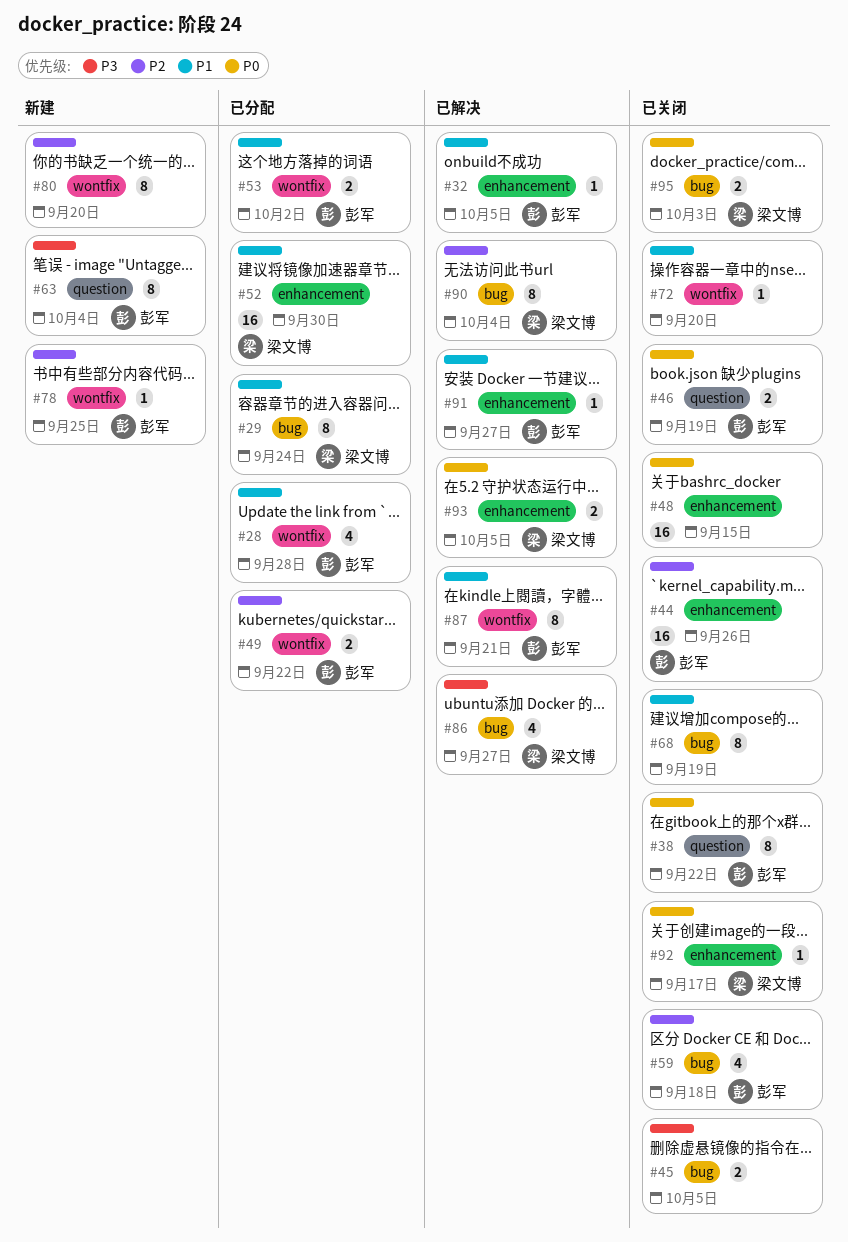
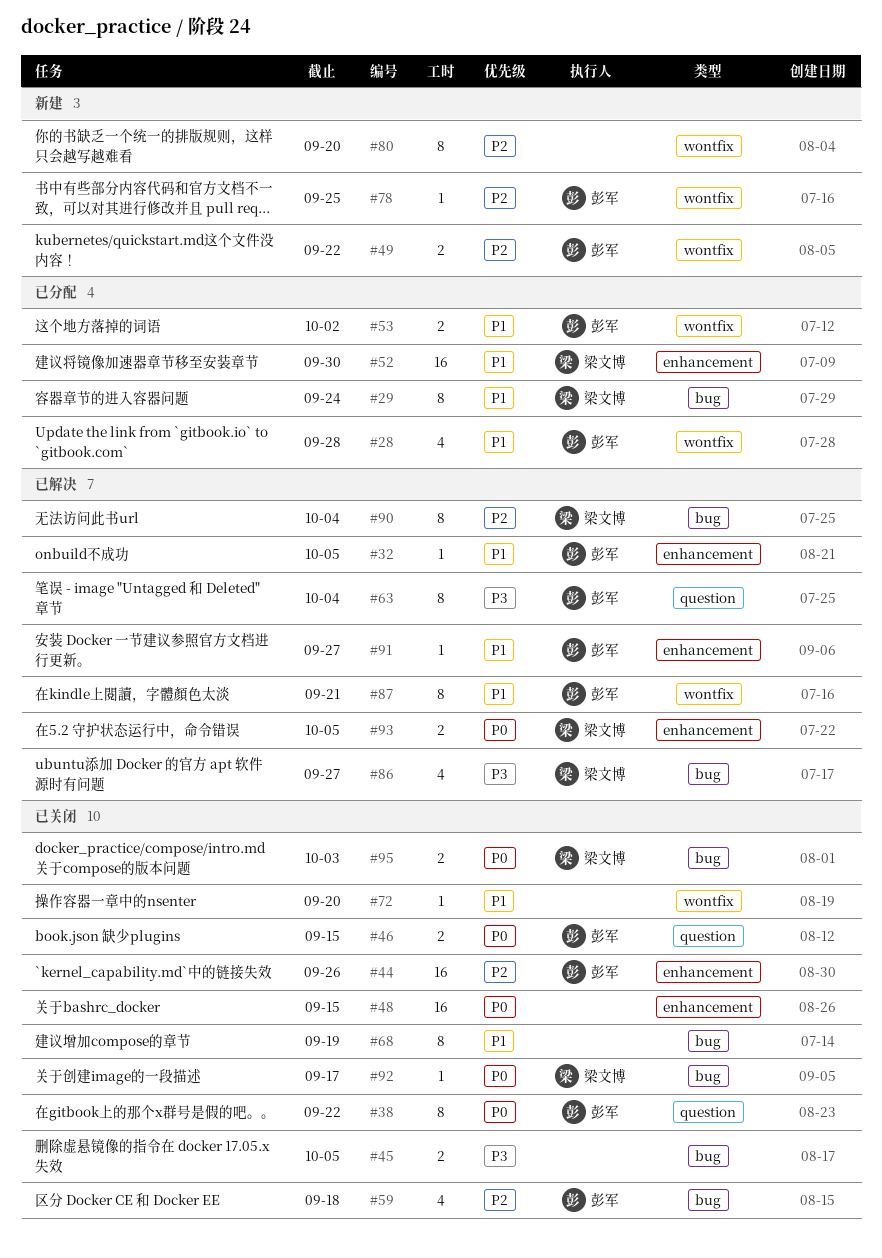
#46, due: Sep 19 -> Sep 15
#49, status: 已分配 -> 新建
#63, status: 新建 -> 已解决
#92, label: enhancement -> bug

